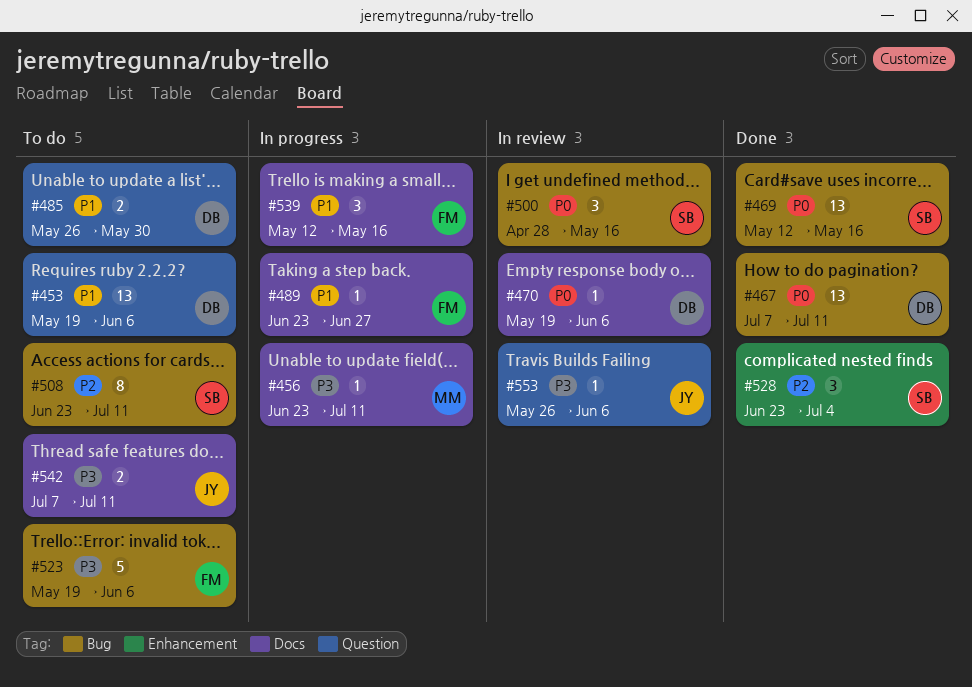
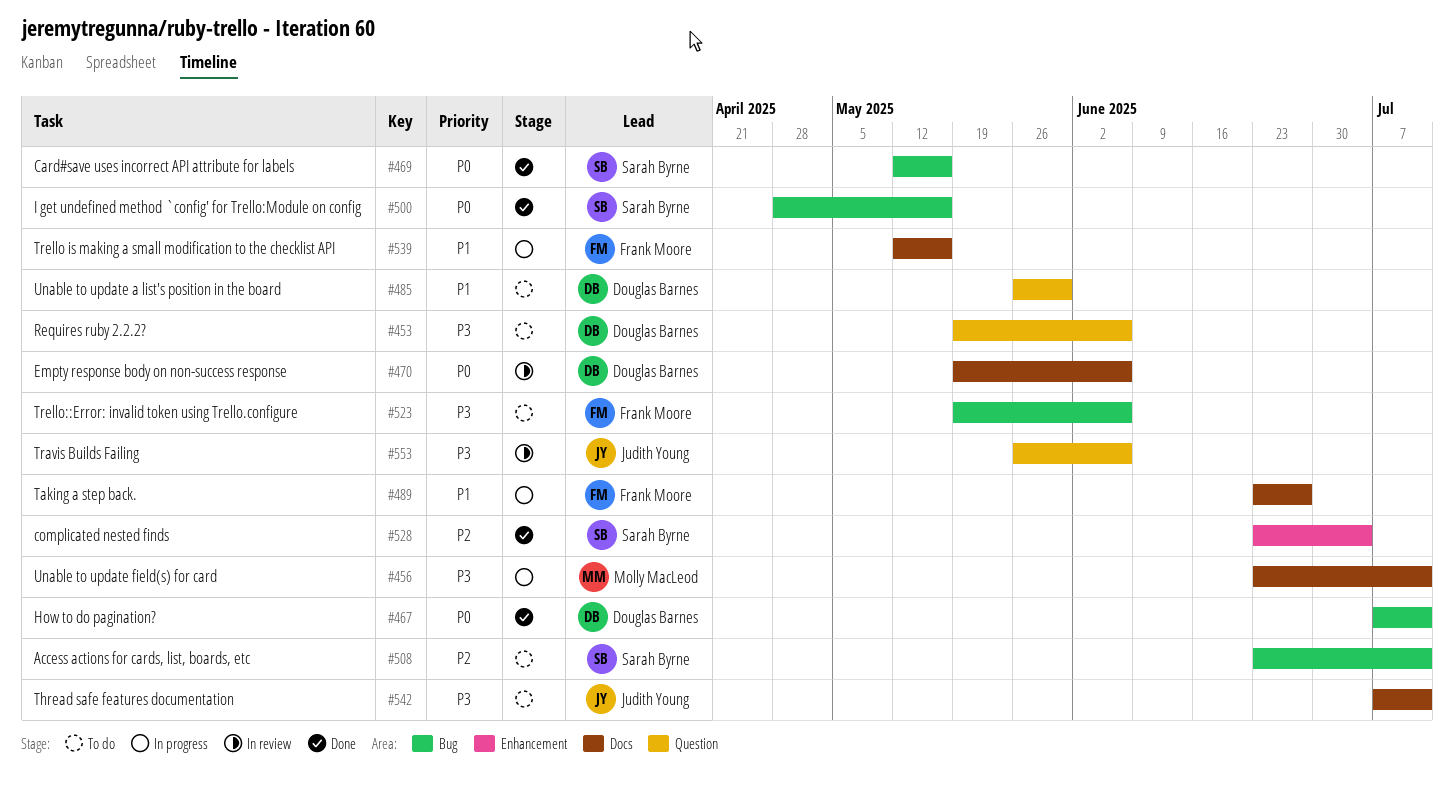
#453, priority: P1 -> P3
#500, status: In review -> Done

